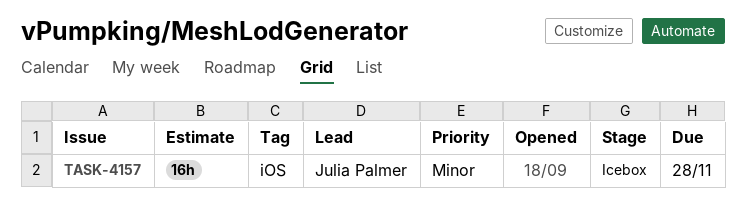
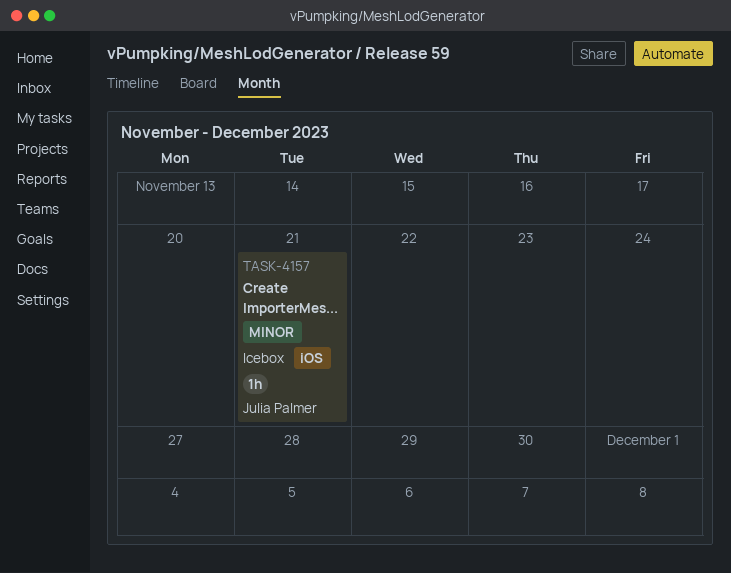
TASK-4157, estimate: 16h -> 1h
TASK-4157, due: Nov 28 -> Nov 21

